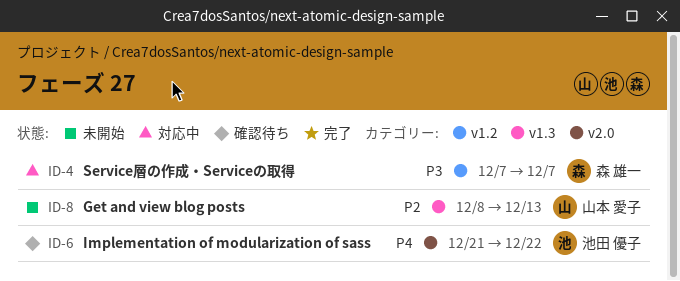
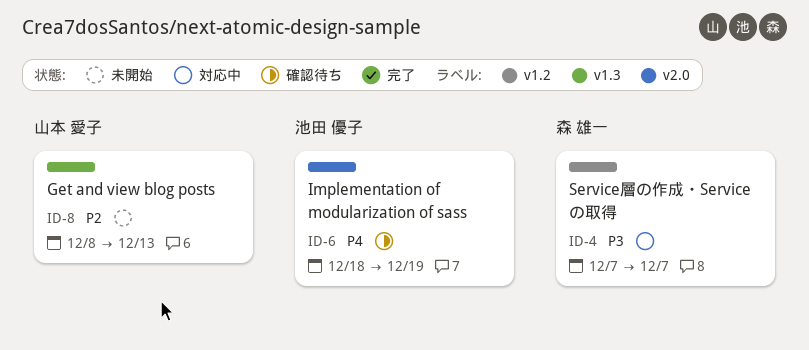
ID-6, start: Dec 21 -> Dec 18
ID-6, due: Dec 22 -> Dec 19

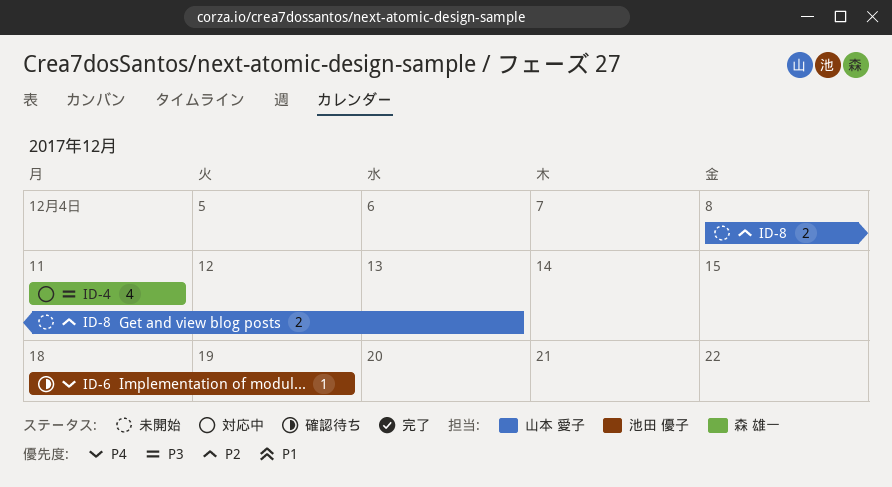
ID-4, start: Dec 7 -> Dec 11
ID-4, due: Dec 7 -> Dec 11

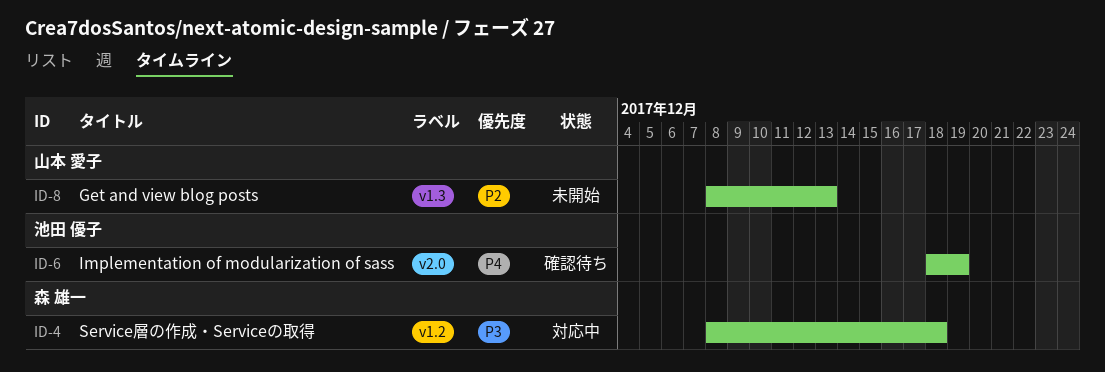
ID-4, start: Dec 11 -> Dec 8
ID-4, due: Dec 11 -> Dec 18

